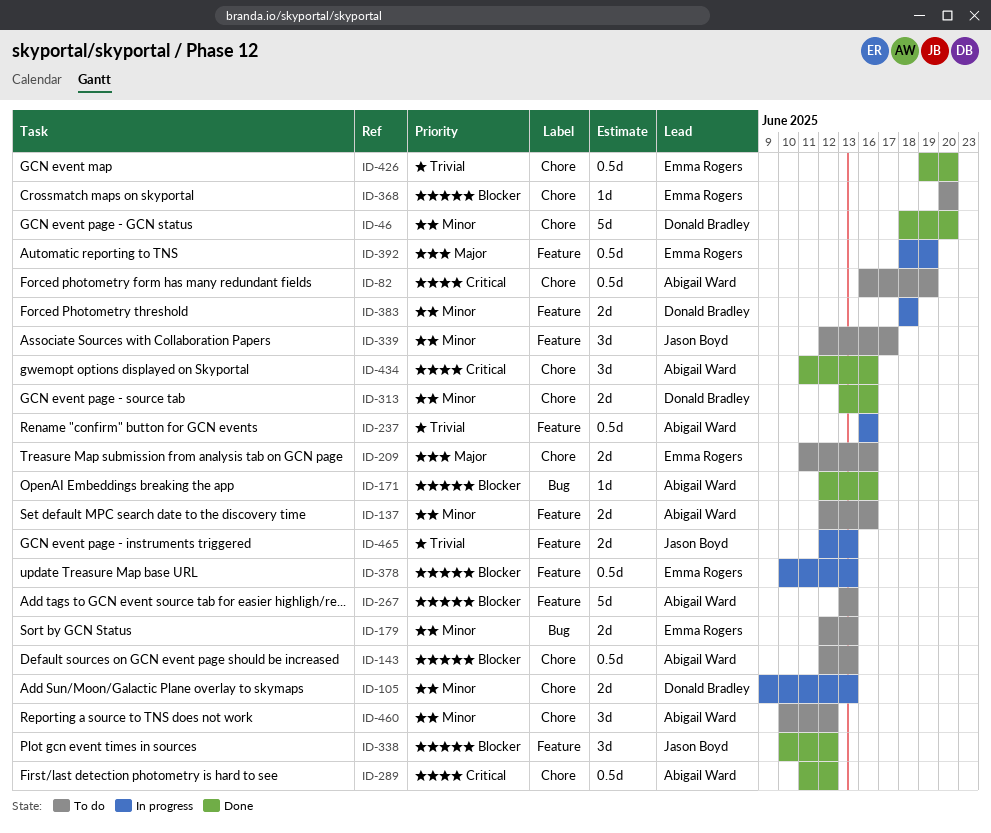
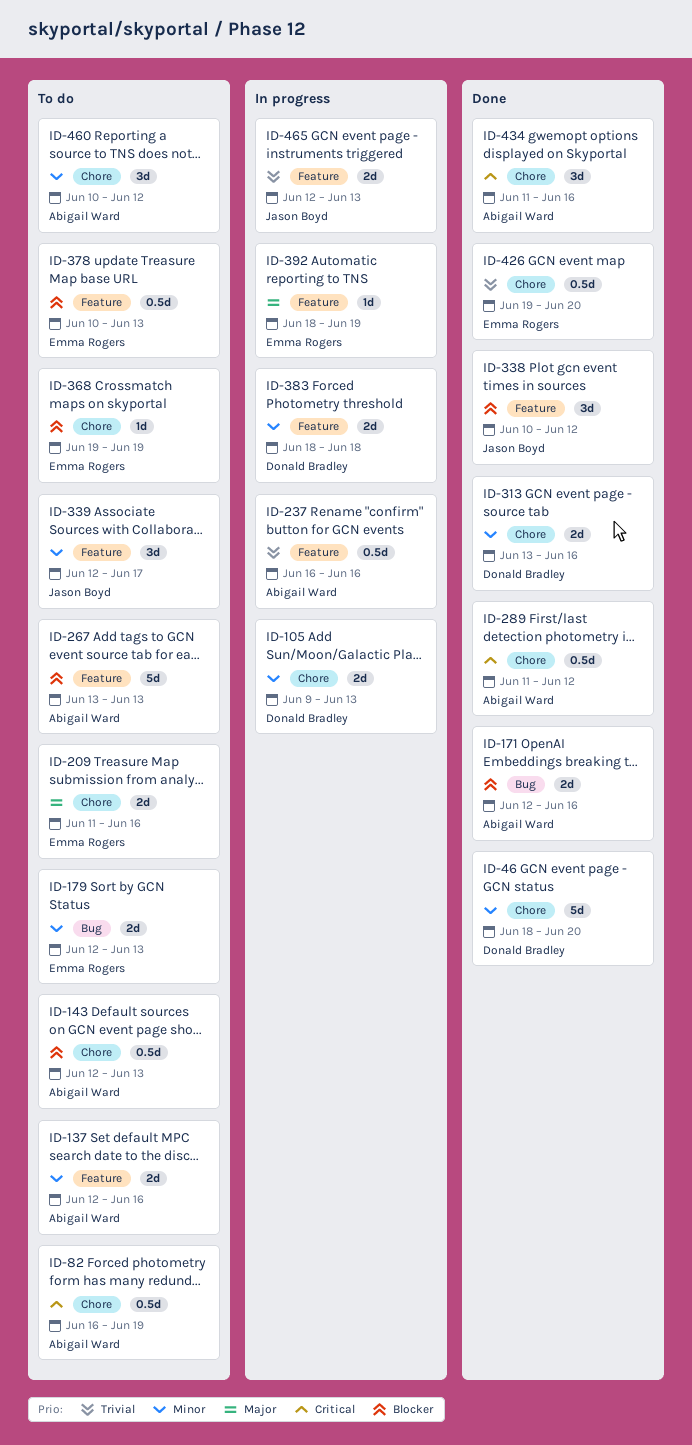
ID-171, estimate: 1d -> 2d
ID-368, start: Jun 20 -> Jun 19
ID-368, due: Jun 20 -> Jun 19
ID-378, status: In progress -> To do
ID-392, estimate: 0.5d -> 1d

